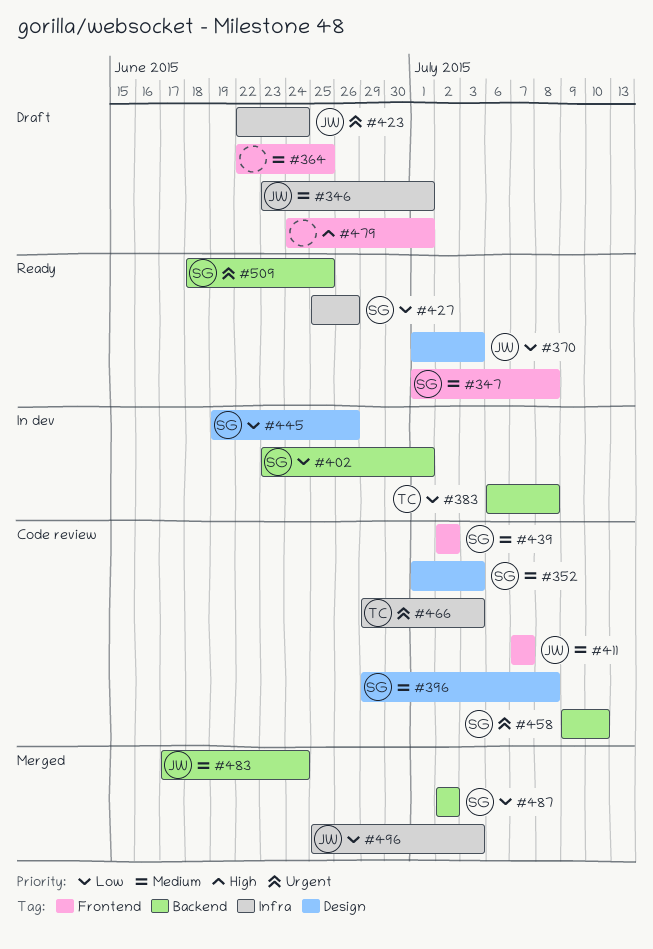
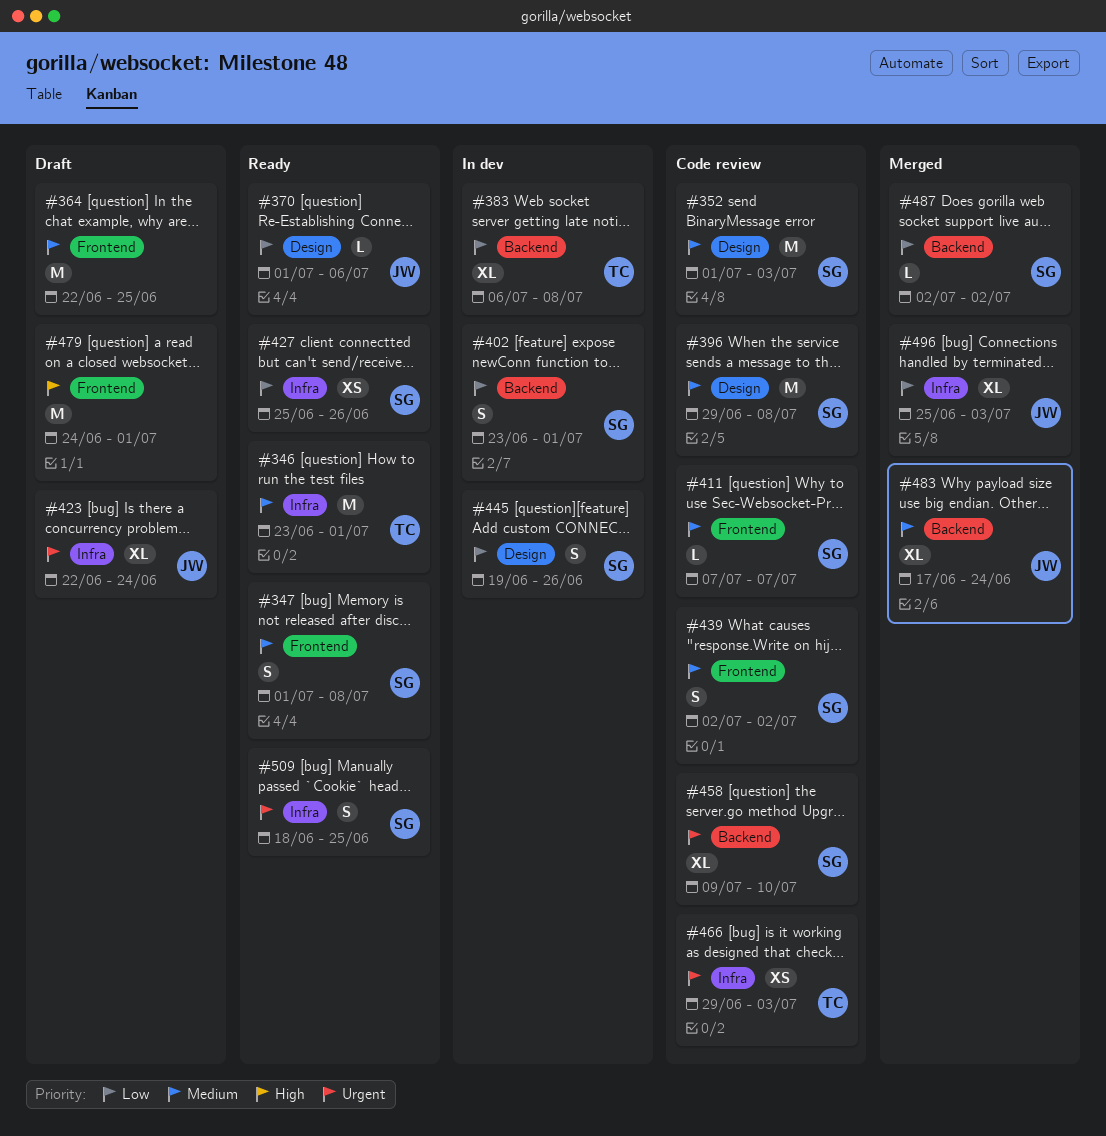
#346, status: Draft -> Ready
#346, owner: JW -> TC
#370, due: Jul 3 -> Jul 6
#411, owner: JW -> SG
#509, label: Backend -> Infra

